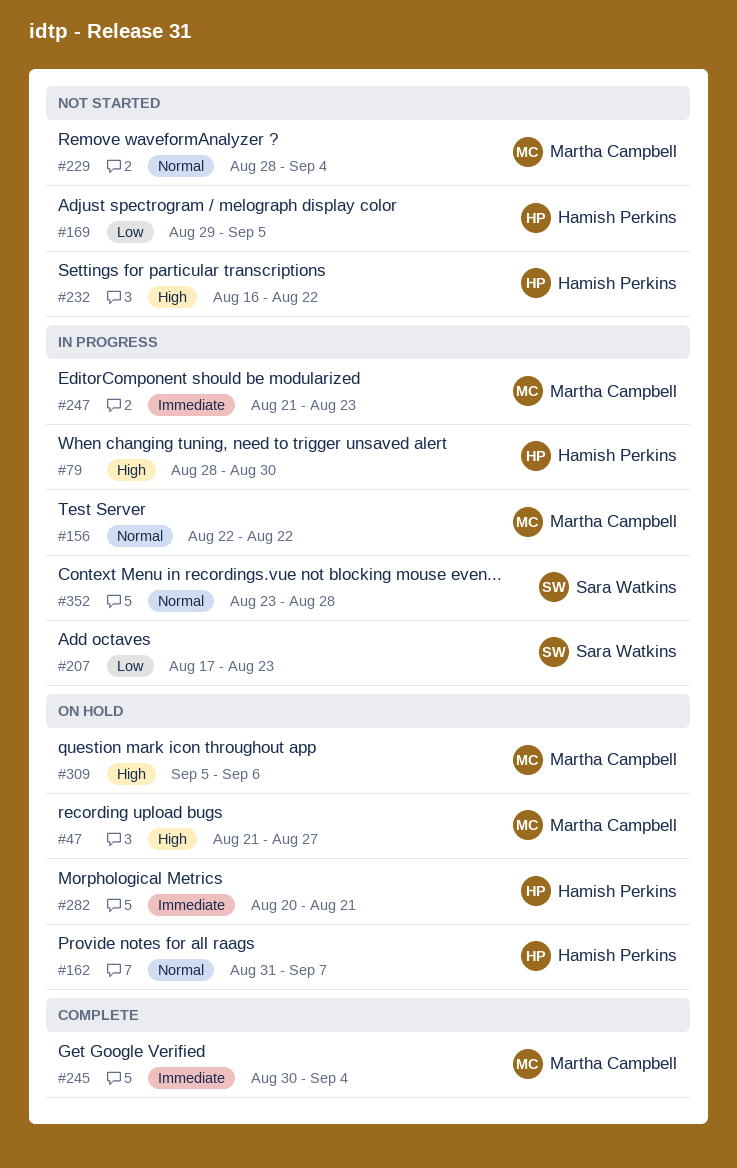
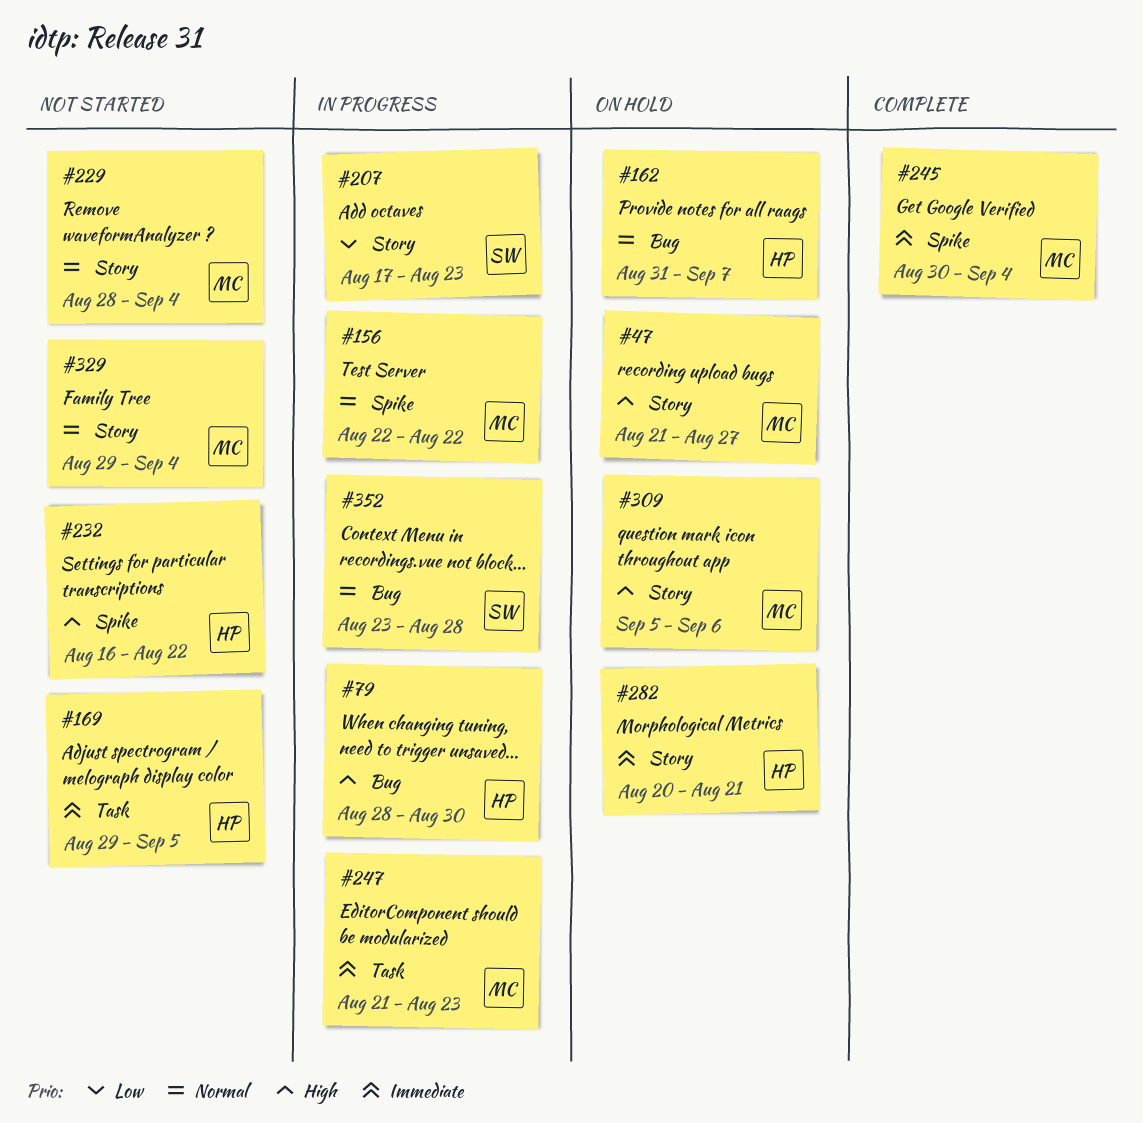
#169, priority: Low -> Immediate
#329: none -> present

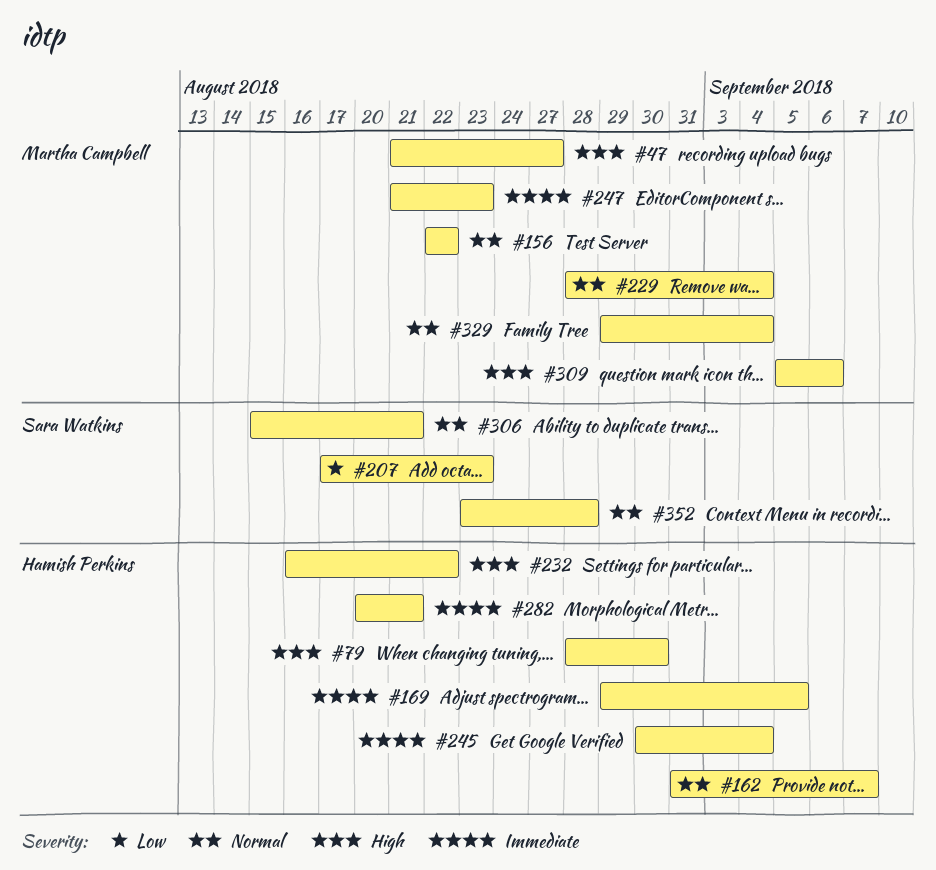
#245, owner: Martha Campbell -> Hamish Perkins
#306: none -> present

